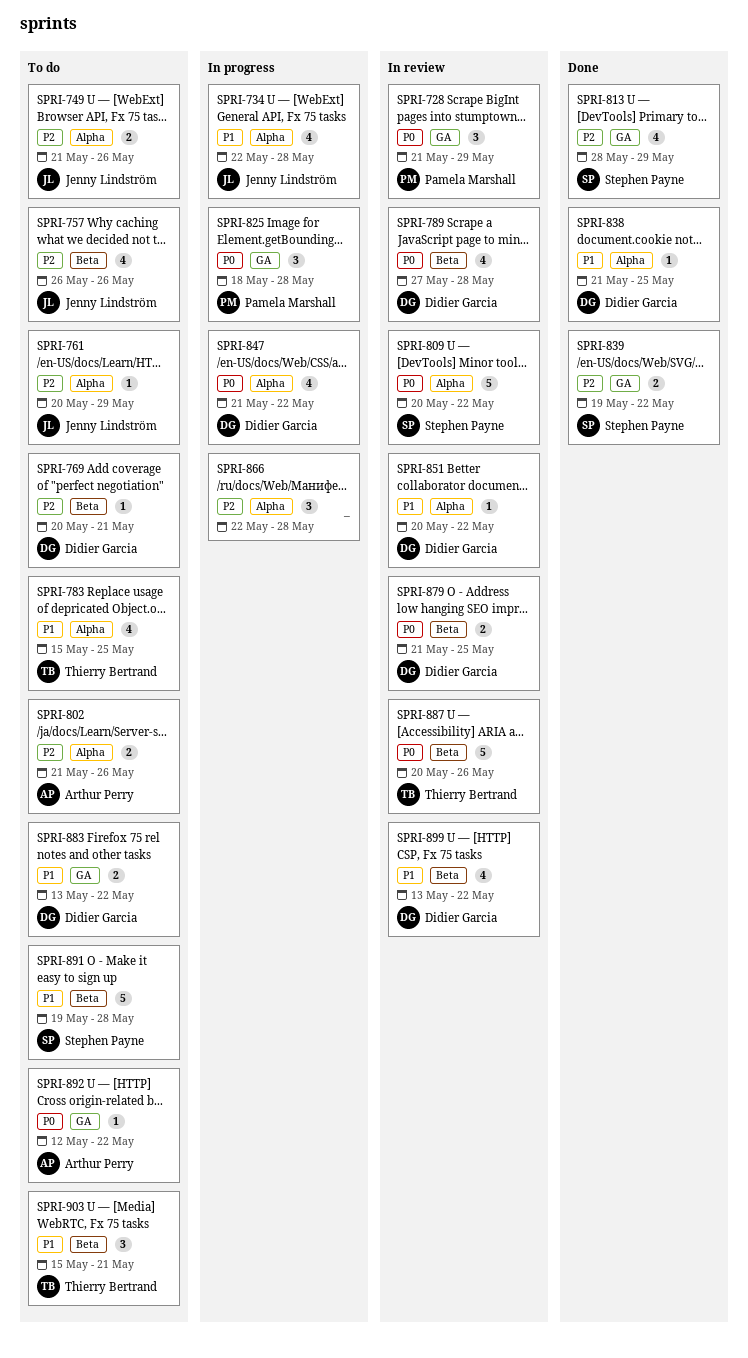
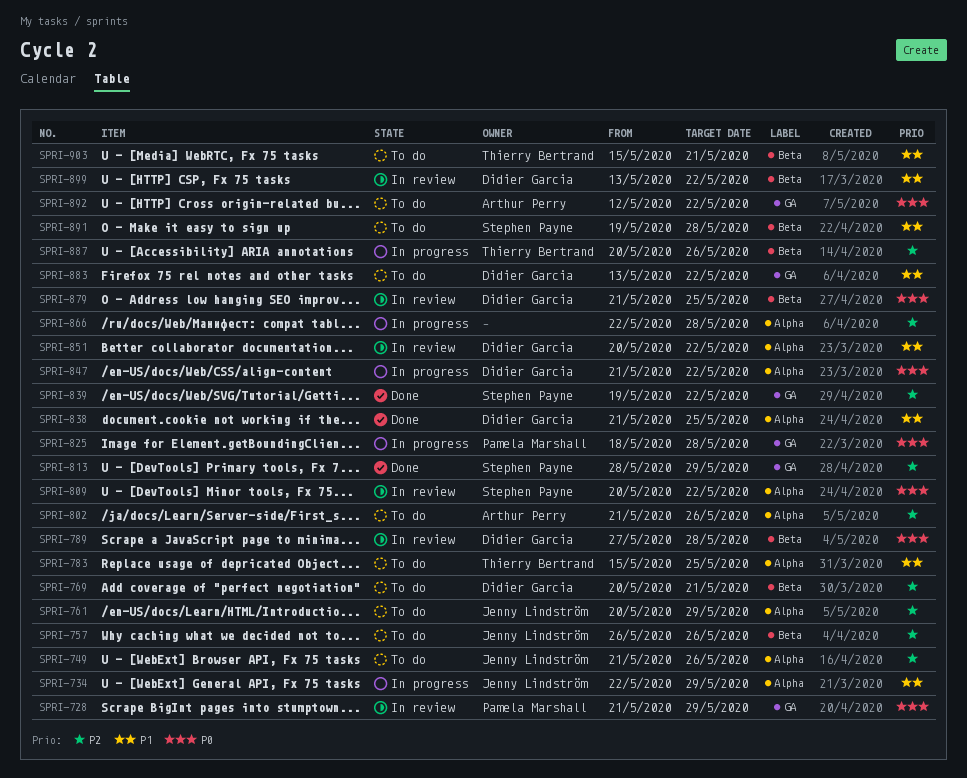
SPRI-734, due: May 28 -> May 29
SPRI-887, status: In review -> In progress
SPRI-887, priority: P0 -> P2

